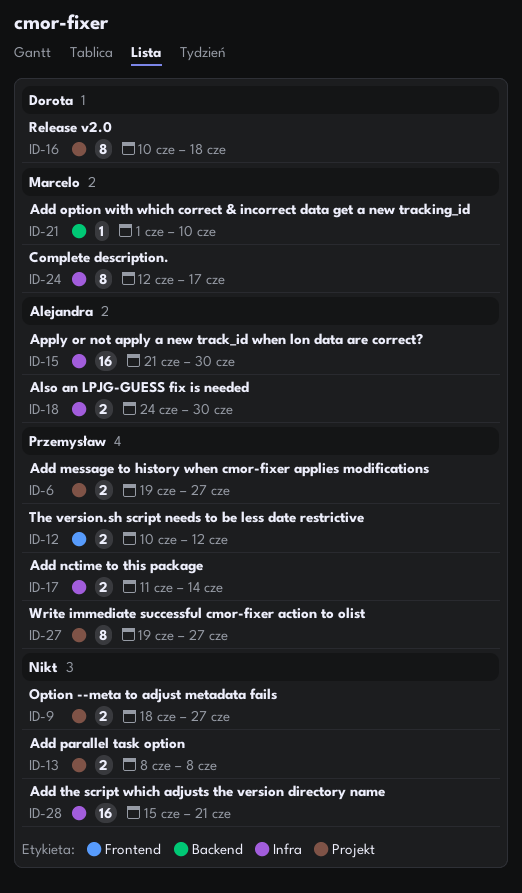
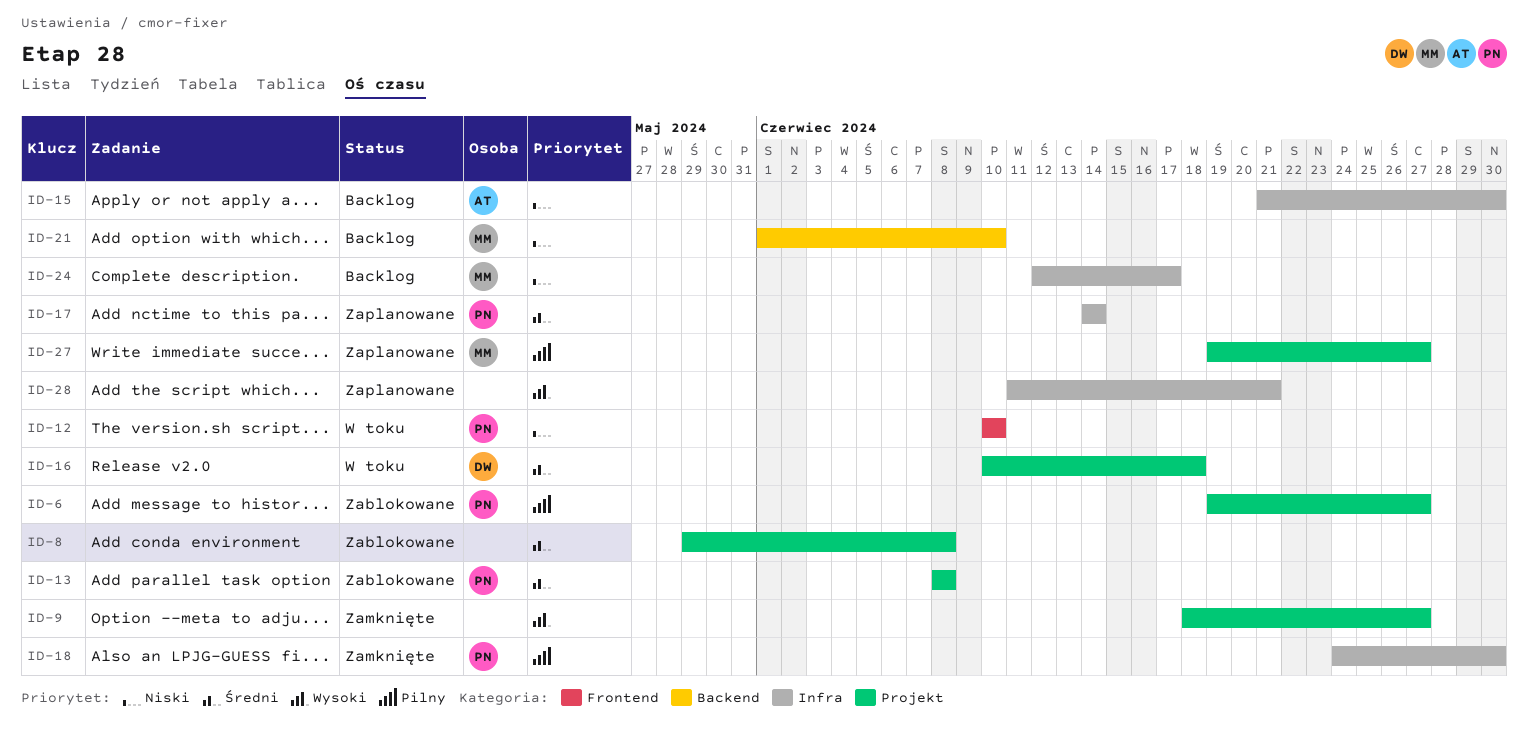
ID-8: none -> present
ID-12, due: Jun 12 -> Jun 10
ID-13, owner: none -> Przemysław
ID-17, start: Jun 11 -> Jun 14
ID-18, owner: Alejandra -> Przemysław
ID-27, owner: Przemysław -> Marcelo
ID-28, start: Jun 15 -> Jun 11

